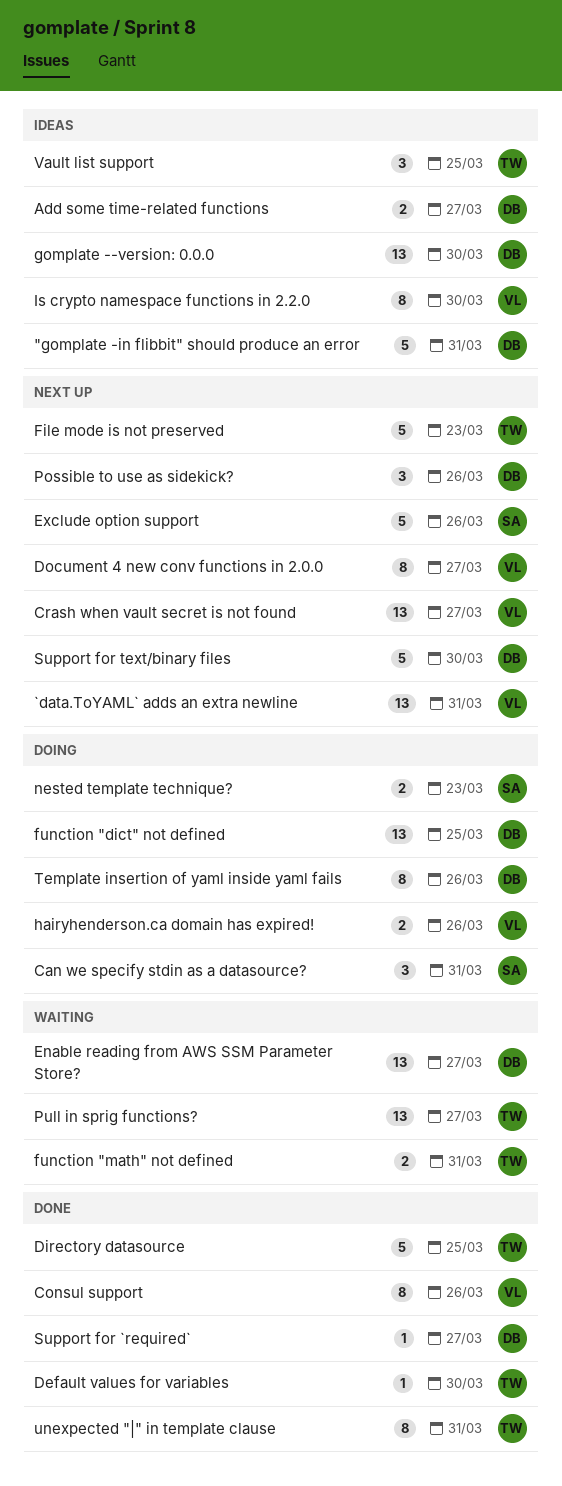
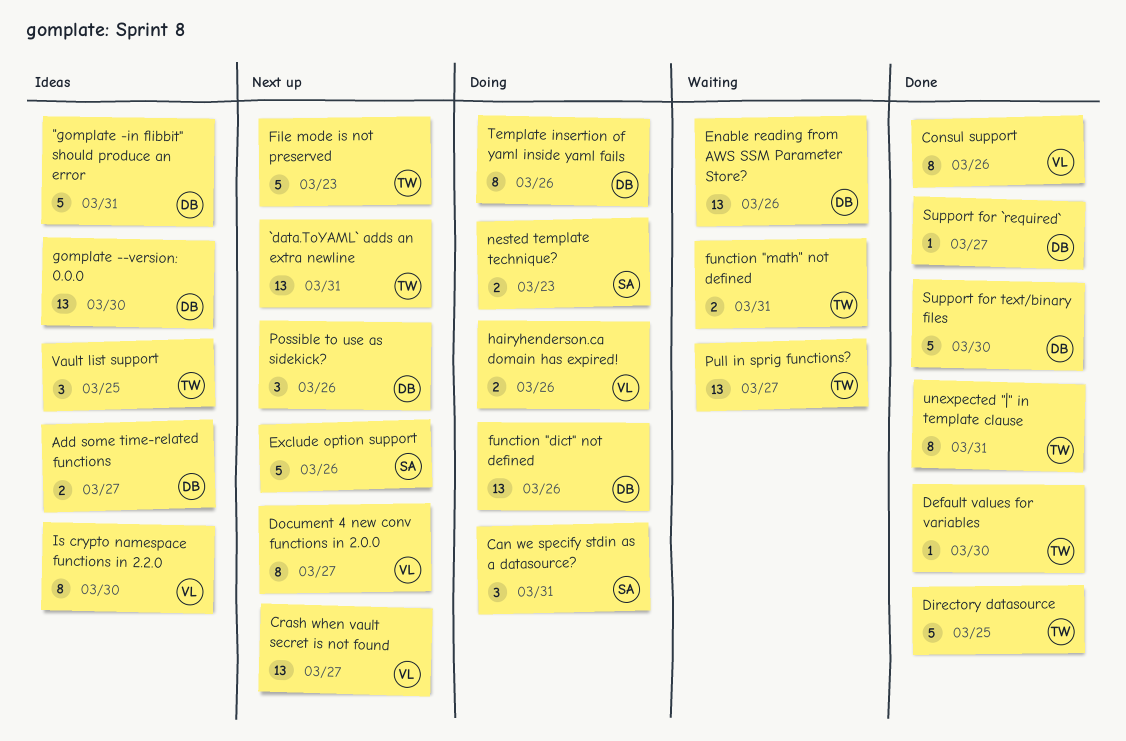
`data.ToYAML` adds an extra newline, owner: VL -> TW
Enable reading from AWS SSM Parameter Store?, due: Mar 27 -> Mar 26
function "dict" not defined, due: Mar 25 -> Mar 26
Support for text/binary files, status: Next up -> Done

